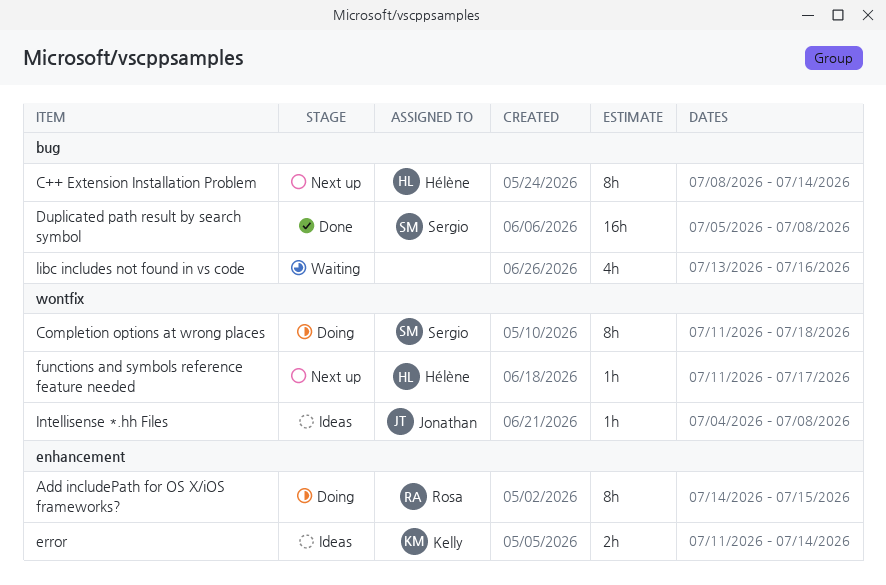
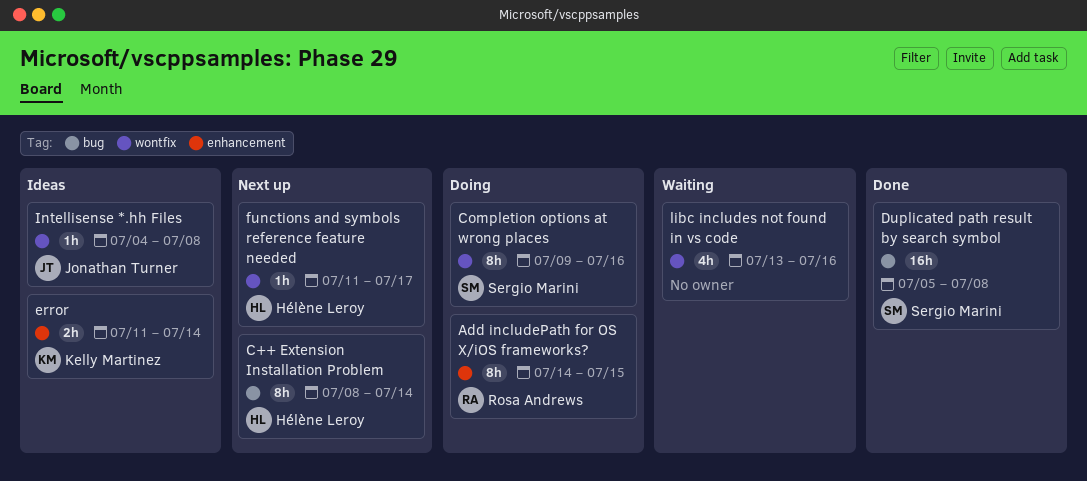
Completion options at wrong places, start: Jul 11 -> Jul 9
Completion options at wrong places, due: Jul 18 -> Jul 16
libc includes not found in vs code, label: bug -> wontfix

